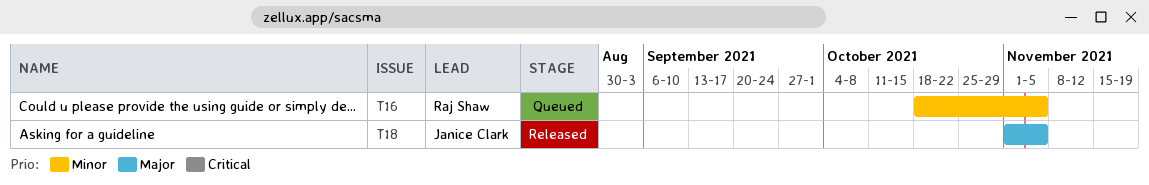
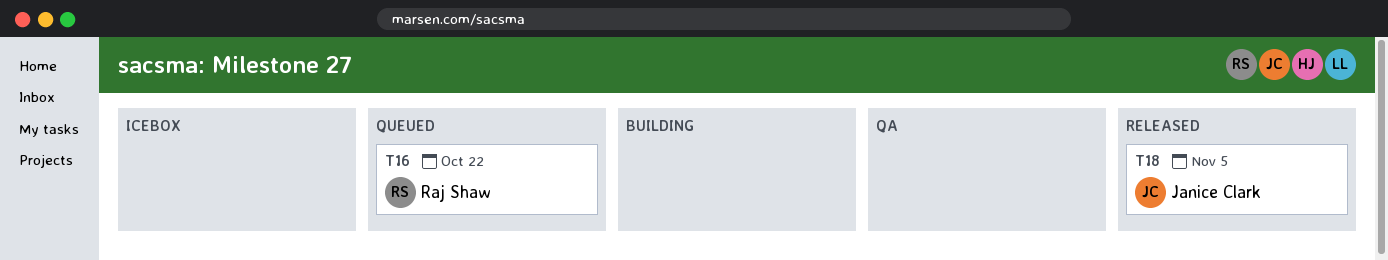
T16, due: Nov 5 -> Oct 22

